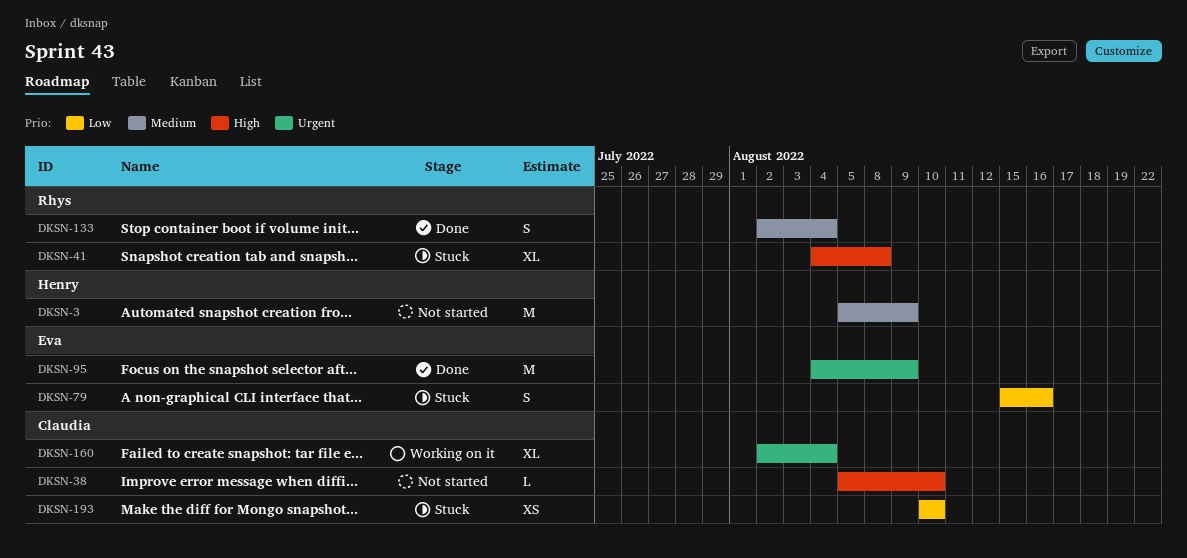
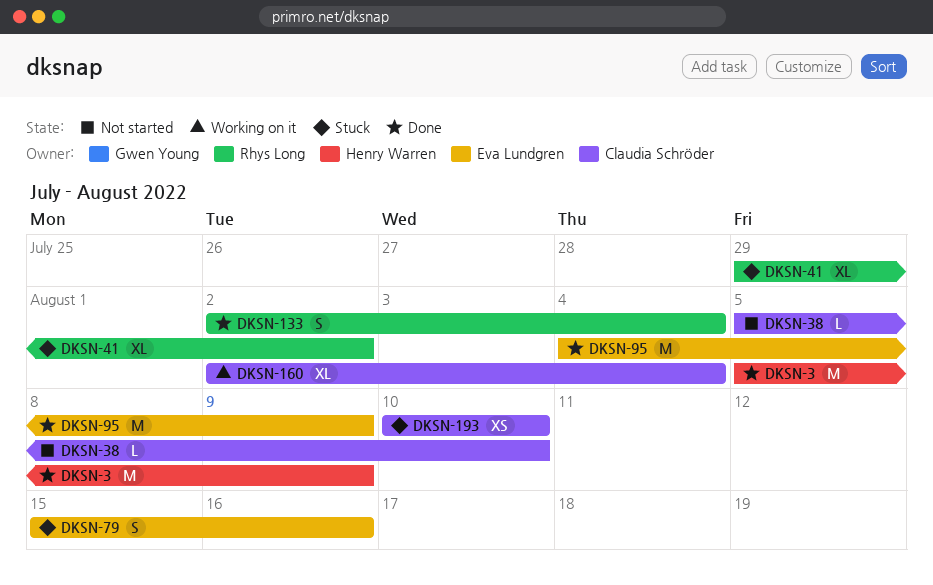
DKSN-3, status: Not started -> Done
DKSN-41, start: Aug 4 -> Jul 29
DKSN-41, due: Aug 8 -> Aug 2

